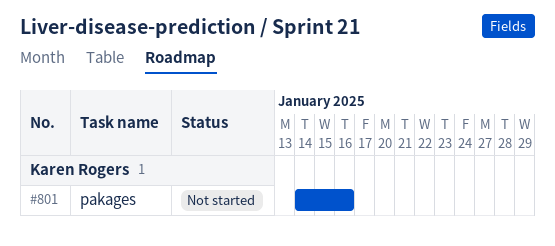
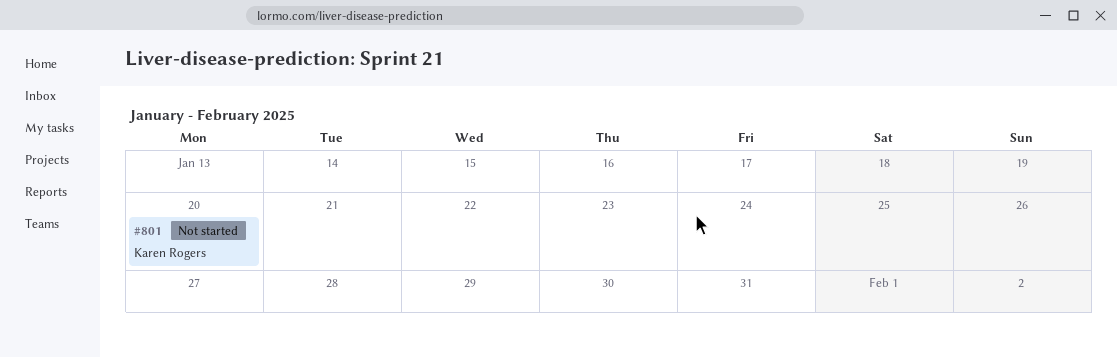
#801, due: Jan 16 -> Jan 20

